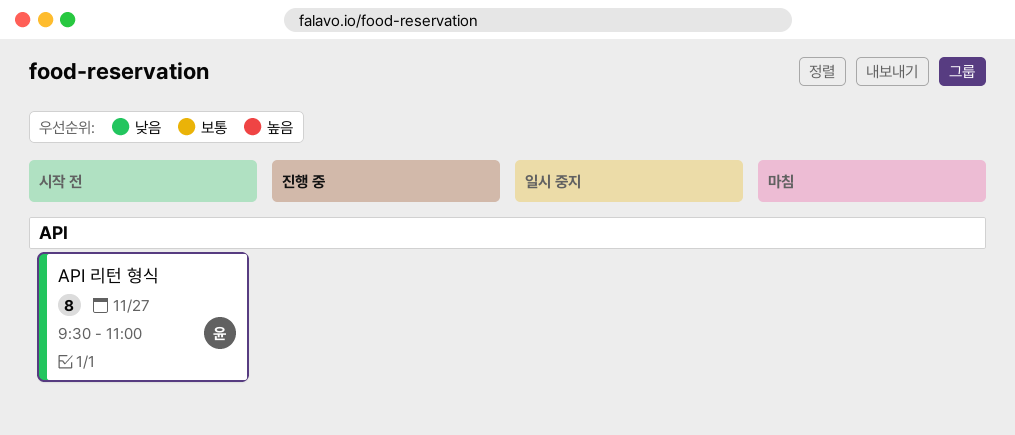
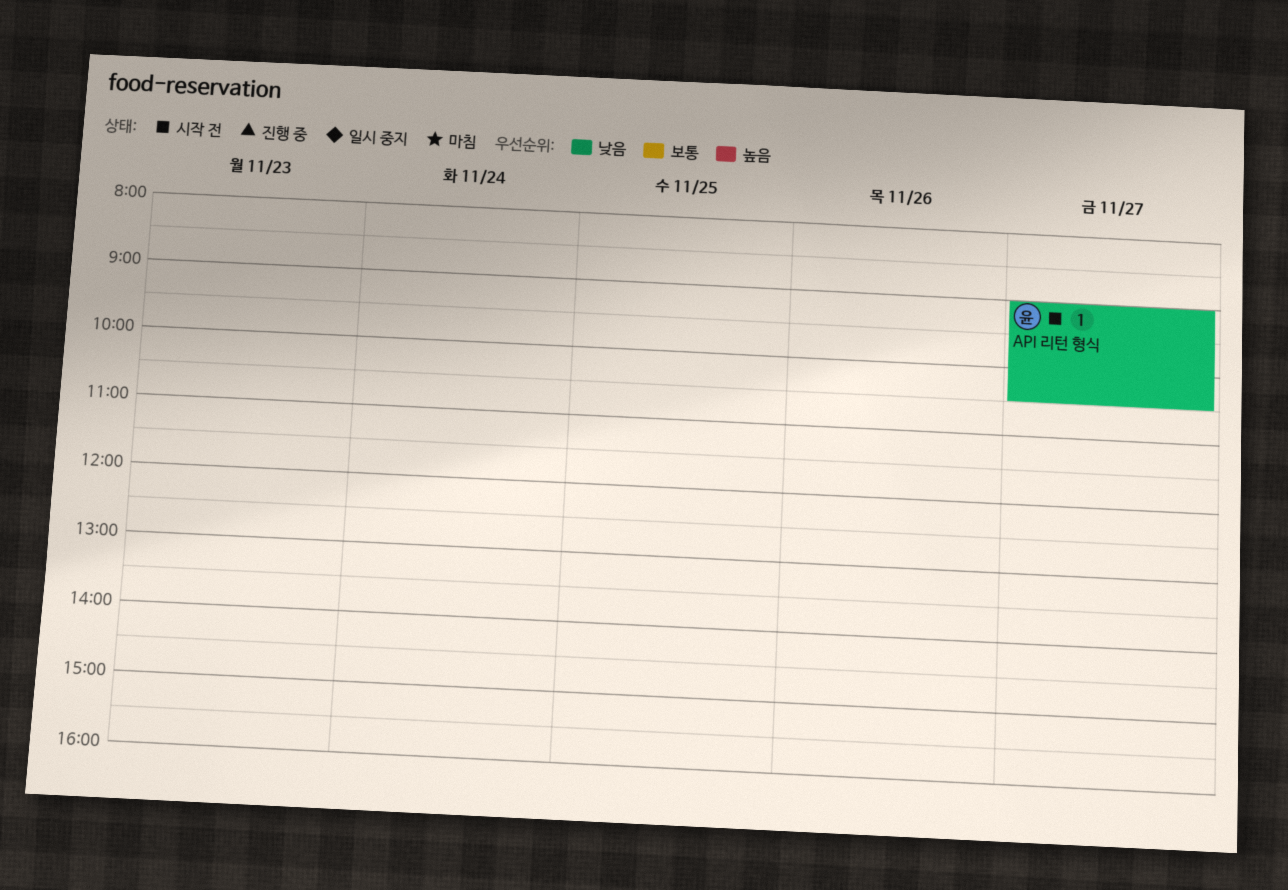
API 리턴 형식, estimate: 8 -> 1
API 리턴 형식, begins: 09:30 -> 09:00
API 리턴 형식, ends: 11:00 -> 10:30

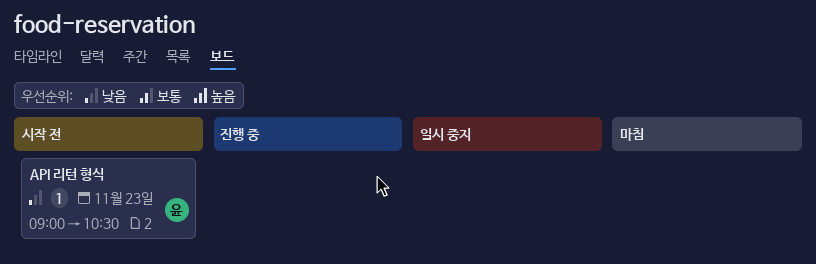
API 리턴 형식, day: Nov 27 -> Nov 23

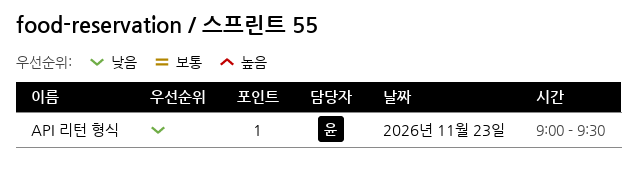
API 리턴 형식, ends: 10:30 -> 09:30

